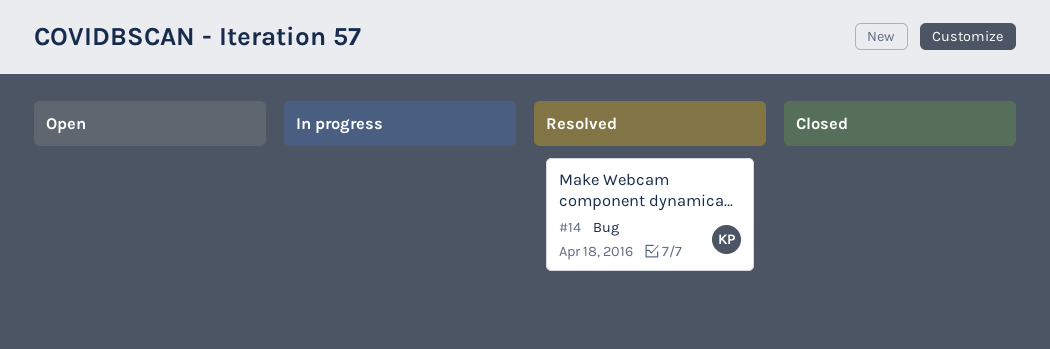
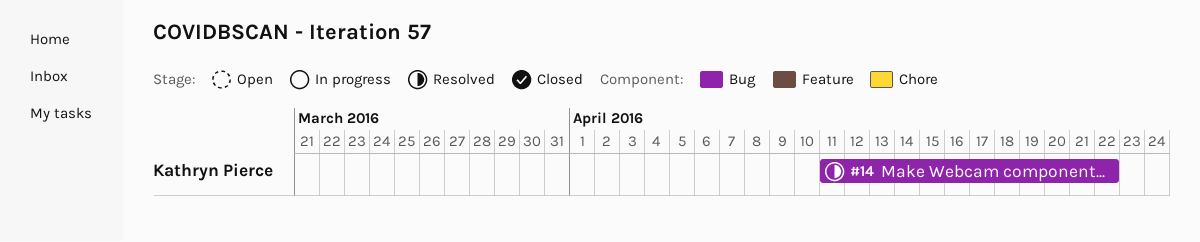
#14, due: Apr 18 -> Apr 22

